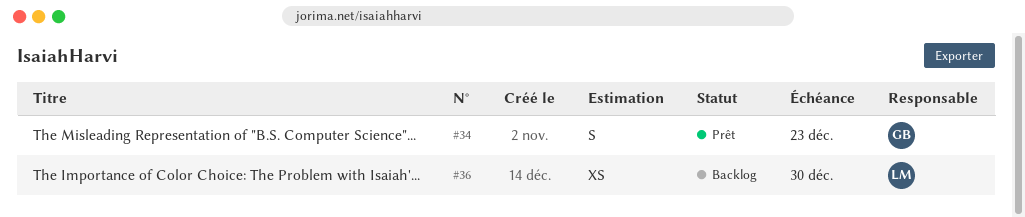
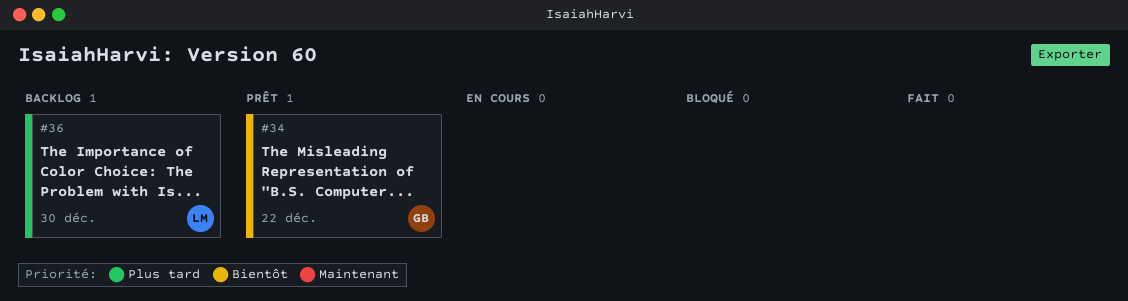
#34, due: Dec 23 -> Dec 22

